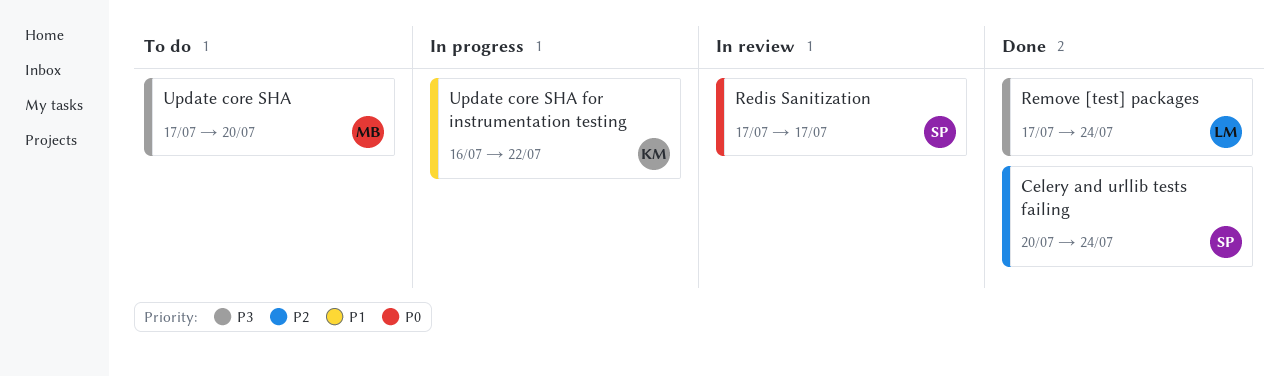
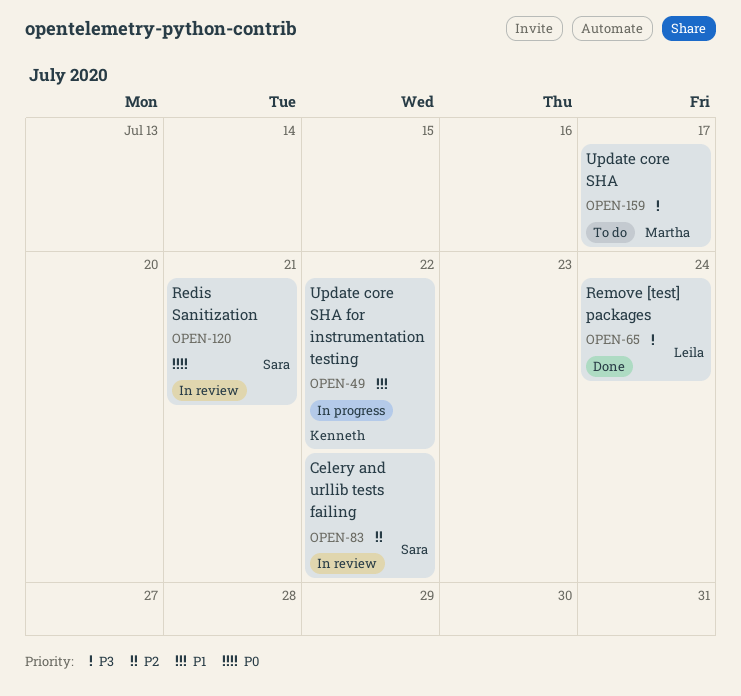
Celery and urllib tests failing, status: Done -> In review
Celery and urllib tests failing, due: Jul 24 -> Jul 22
Redis Sanitization, due: Jul 17 -> Jul 21
Update core SHA, due: Jul 20 -> Jul 17

